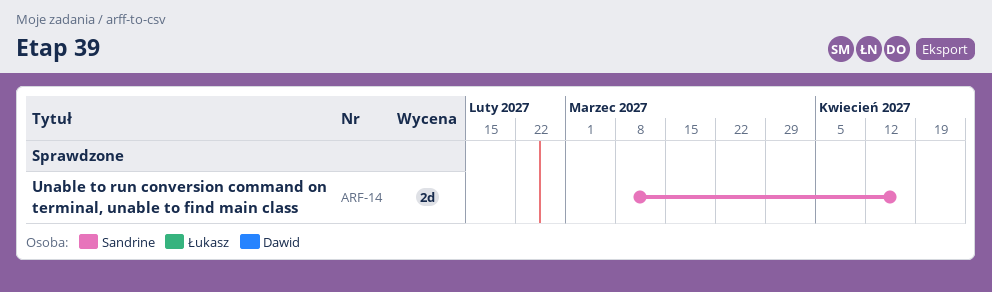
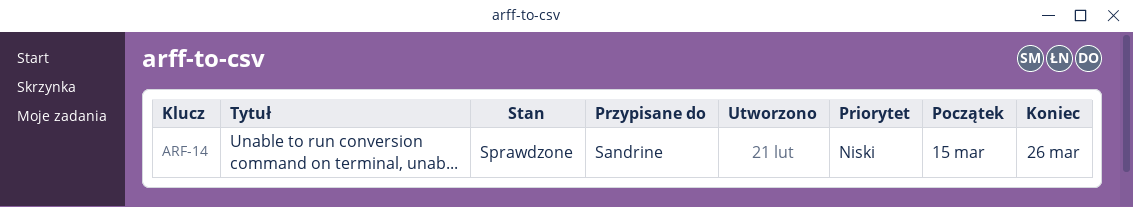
ARF-14, start: Mar 8 -> Mar 15
ARF-14, due: Apr 16 -> Mar 26

